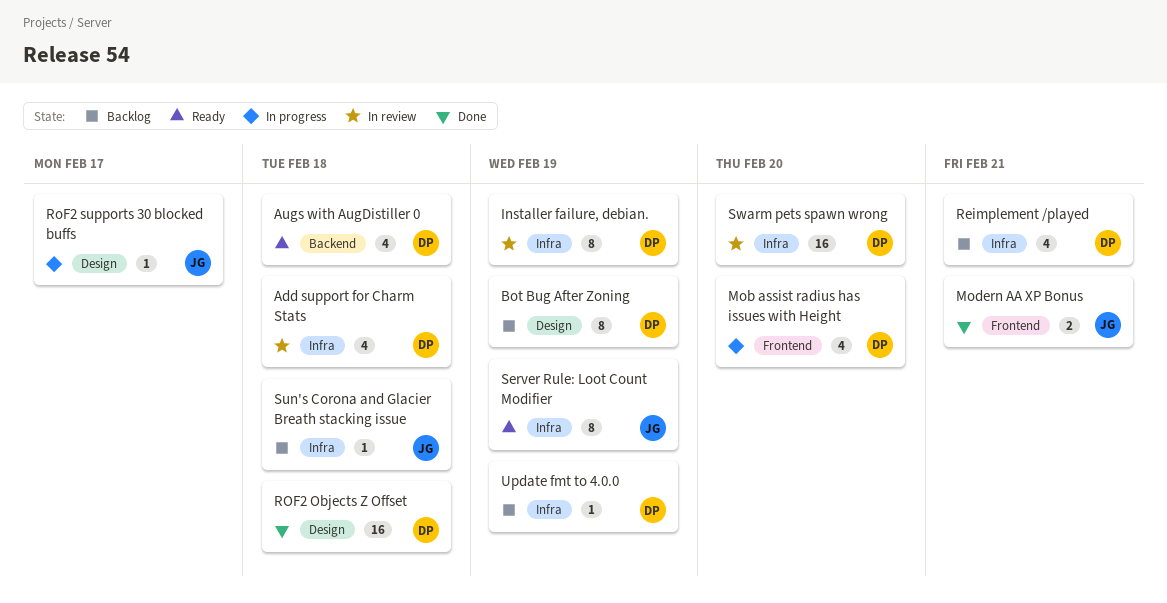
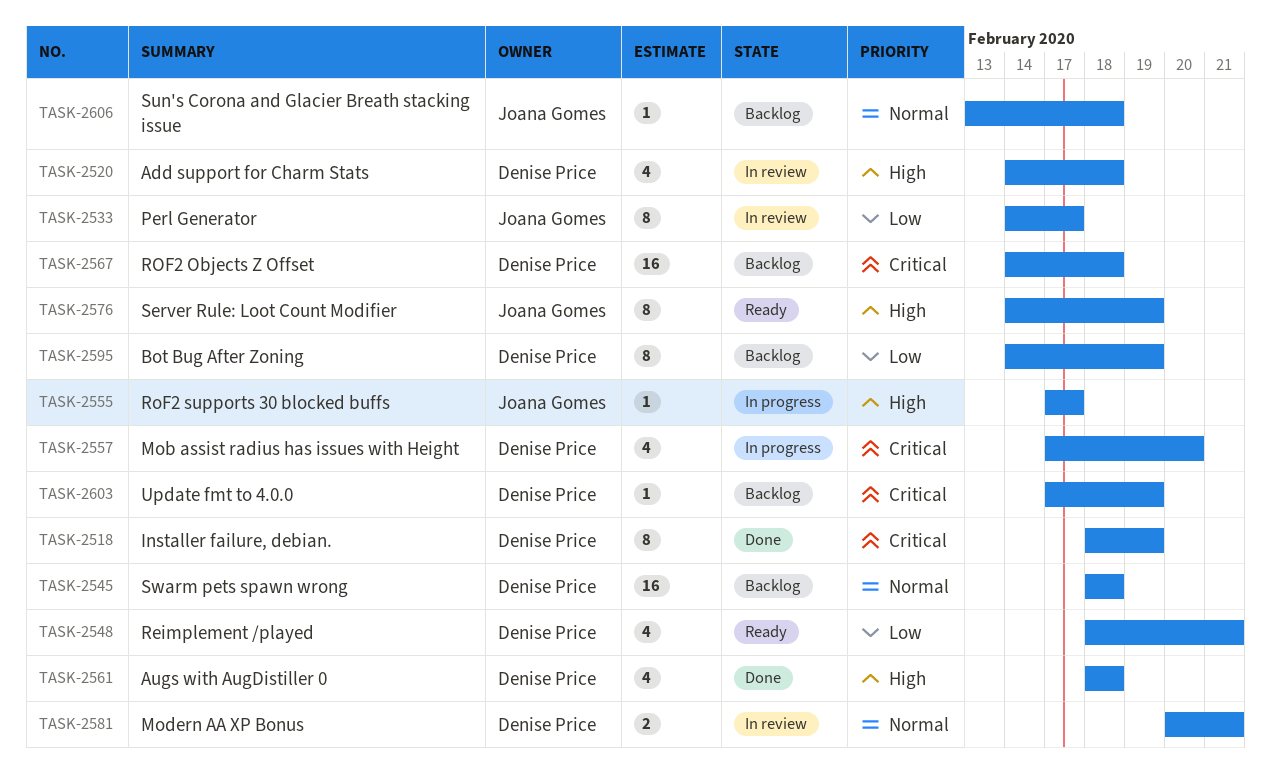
Augs with AugDistiller 0, status: Ready -> Done
Installer failure, debian., status: In review -> Done
Modern AA XP Bonus, status: Done -> In review
Modern AA XP Bonus, owner: Joana Gomes -> Denise Price
Perl Generator: none -> present
Reimplement /played, status: Backlog -> Ready
ROF2 Objects Z Offset, status: Done -> Backlog
Swarm pets spawn wrong, status: In review -> Backlog
Swarm pets spawn wrong, due: Feb 20 -> Feb 18

